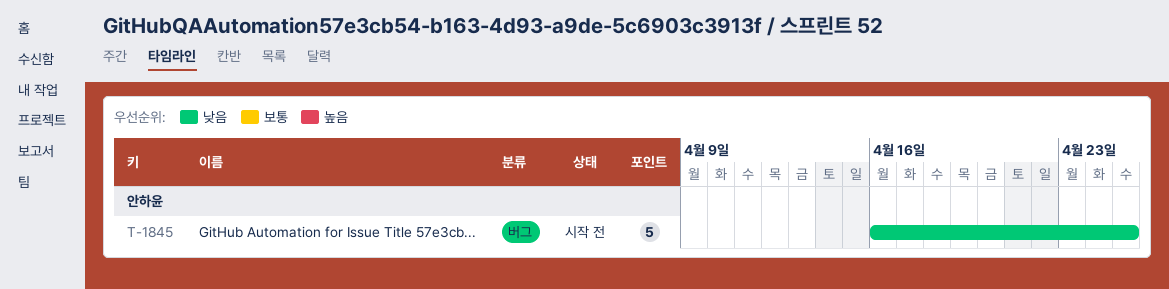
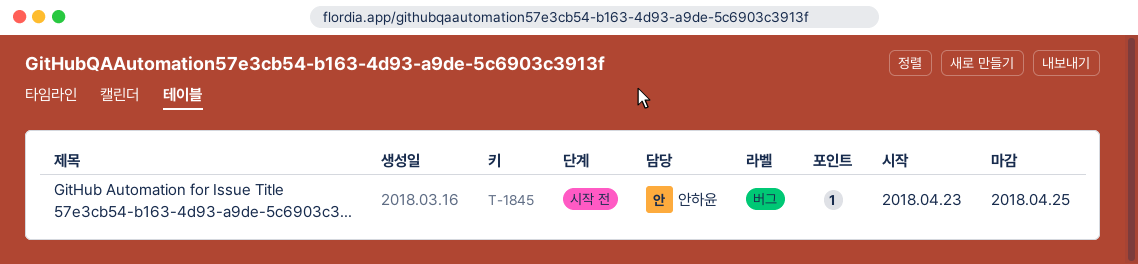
T-1845, estimate: 5 -> 1
T-1845, start: Apr 16 -> Apr 23

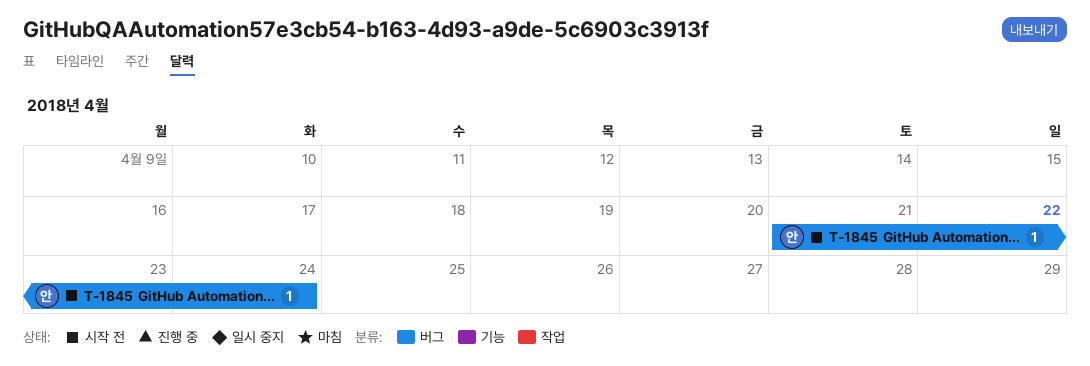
T-1845, start: Apr 23 -> Apr 21
T-1845, due: Apr 25 -> Apr 24

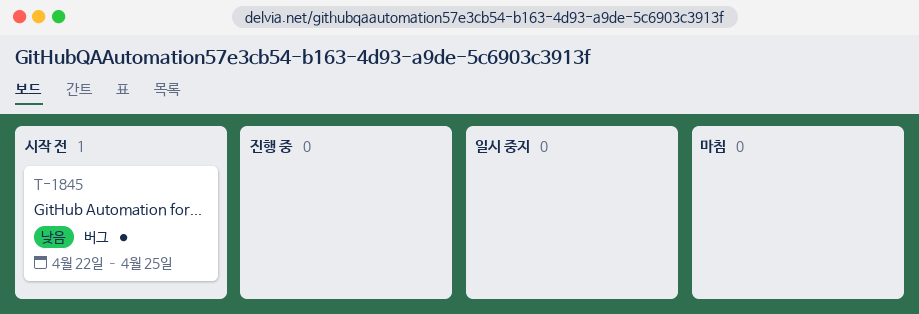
T-1845, start: Apr 21 -> Apr 22
T-1845, due: Apr 24 -> Apr 25

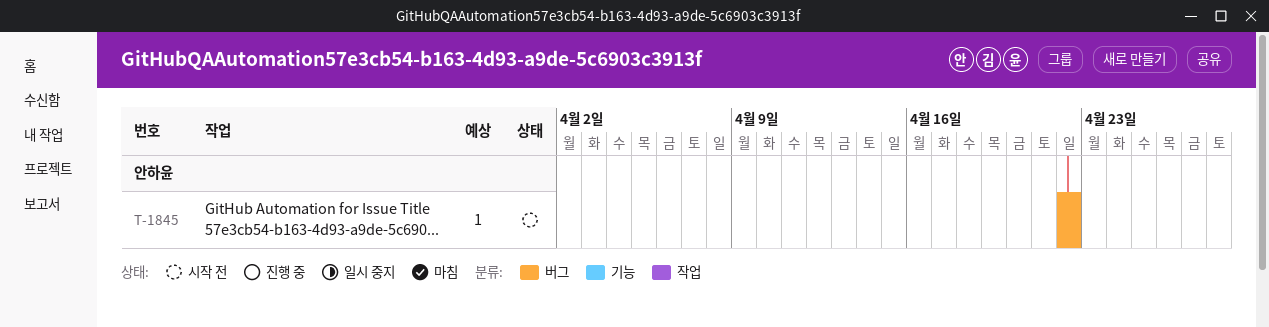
T-1845, due: Apr 25 -> Apr 22

